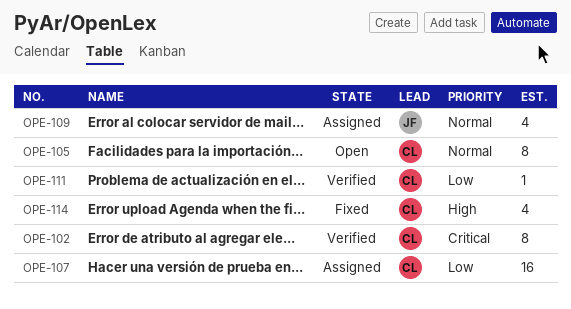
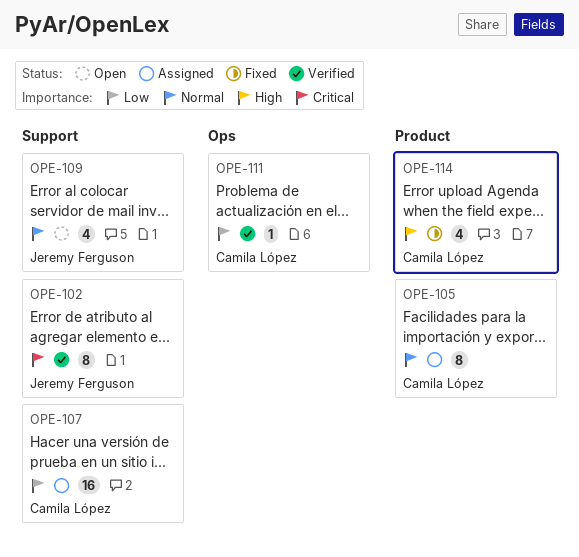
OPE-102, owner: Camila López -> Jeremy Ferguson
OPE-105, status: Open -> Assigned
OPE-109, status: Assigned -> Open

